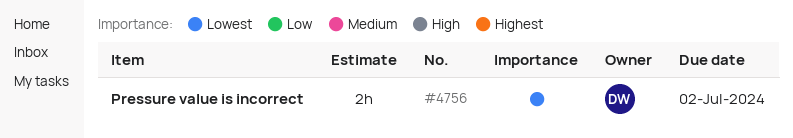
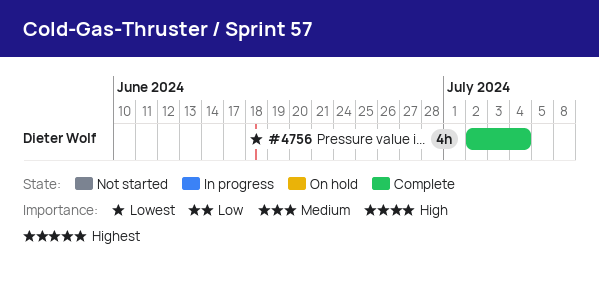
#4756, estimate: 2h -> 4h
#4756, due: Jul 2 -> Jul 4

